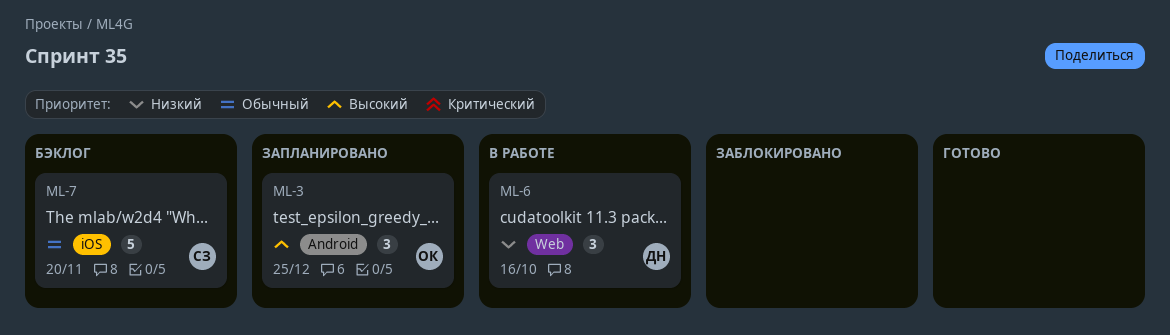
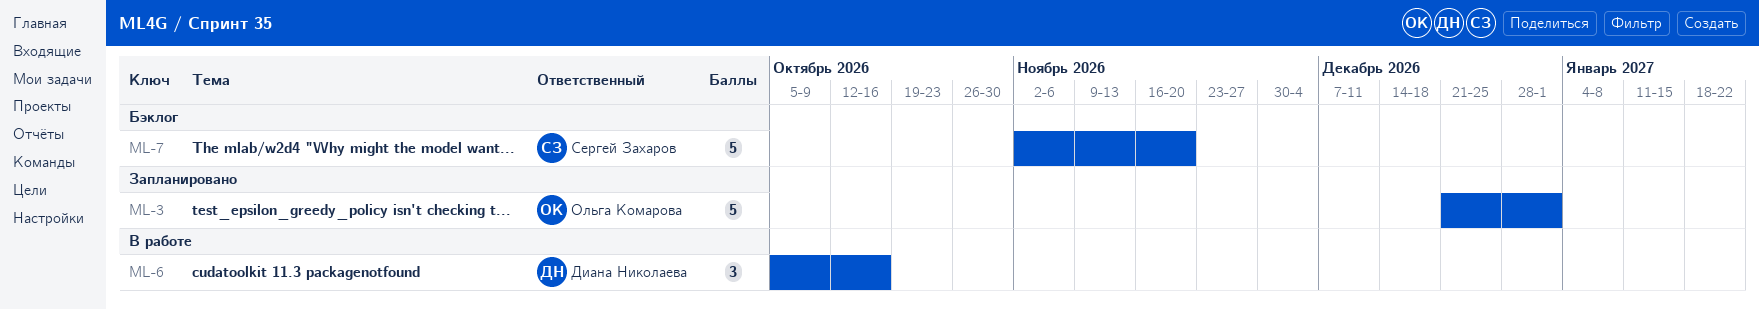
ML-3, estimate: 3 -> 5
ML-3, due: Dec 25 -> Jan 1

